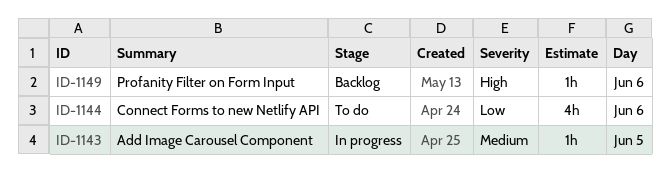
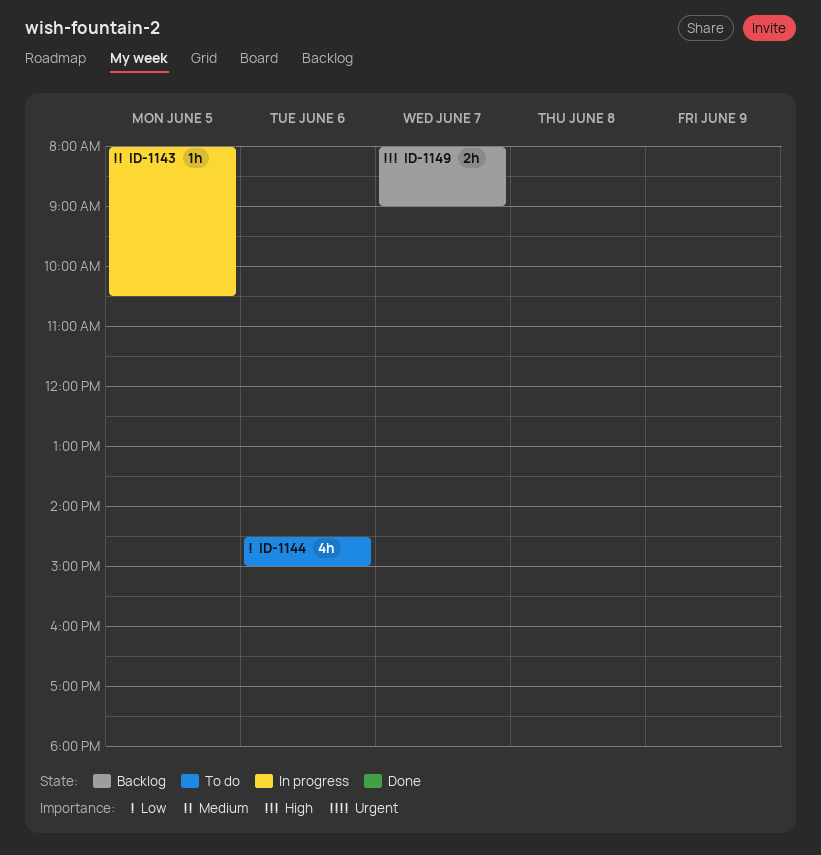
ID-1149, estimate: 1h -> 2h
ID-1149, day: Jun 6 -> Jun 7

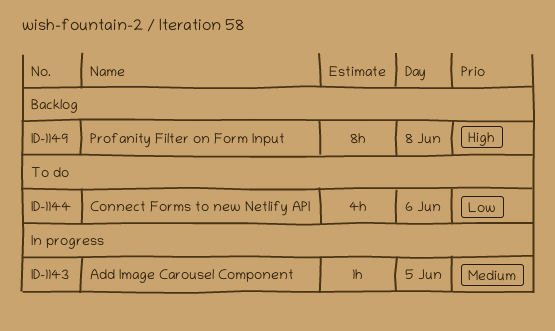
ID-1149, estimate: 2h -> 8h
ID-1149, day: Jun 7 -> Jun 8

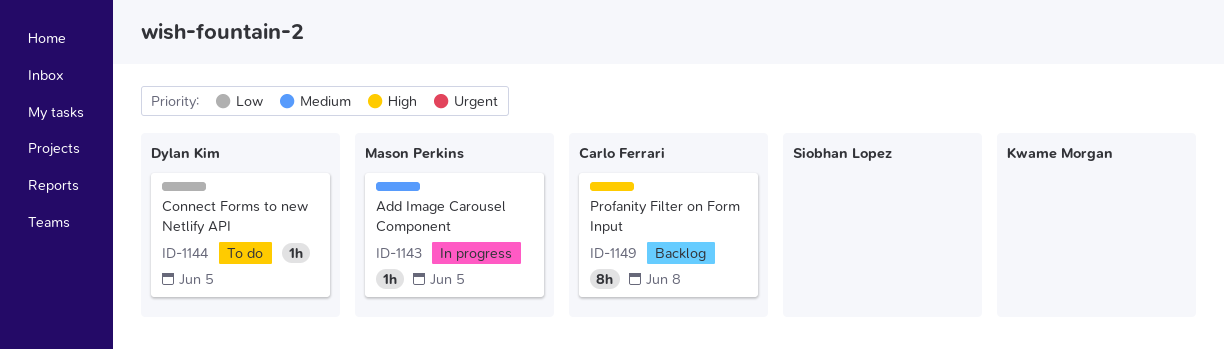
ID-1144, estimate: 4h -> 1h
ID-1144, day: Jun 6 -> Jun 5

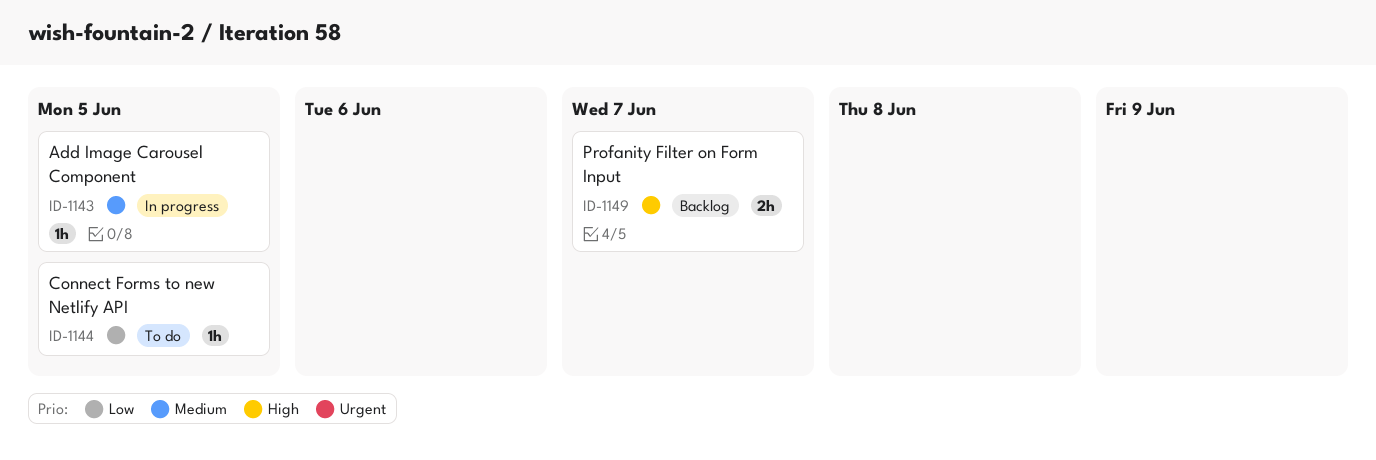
ID-1149, estimate: 8h -> 2h
ID-1149, day: Jun 8 -> Jun 7

